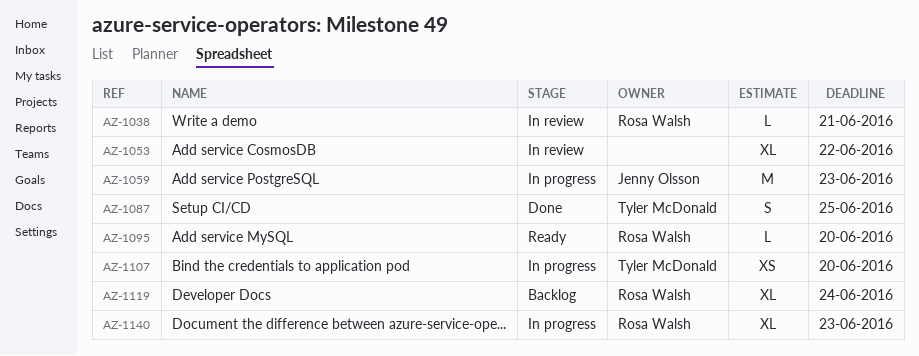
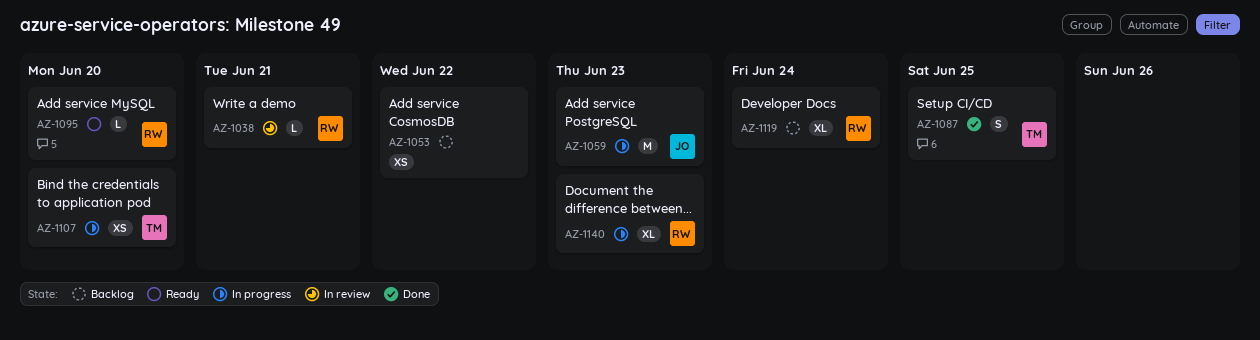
AZ-1053, status: In review -> Backlog
AZ-1053, estimate: XL -> XS

